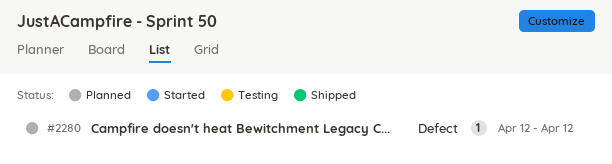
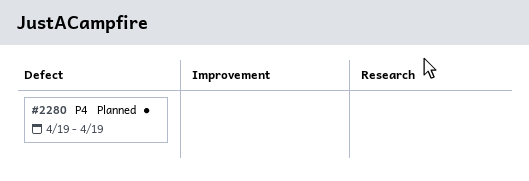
#2280, start: Apr 12 -> Apr 19
#2280, due: Apr 12 -> Apr 19

